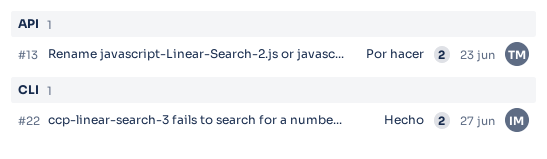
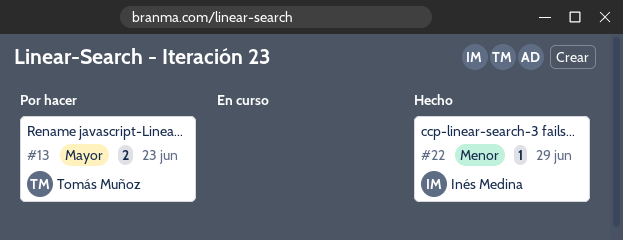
#22, estimate: 2 -> 1
#22, due: Jun 27 -> Jun 29

